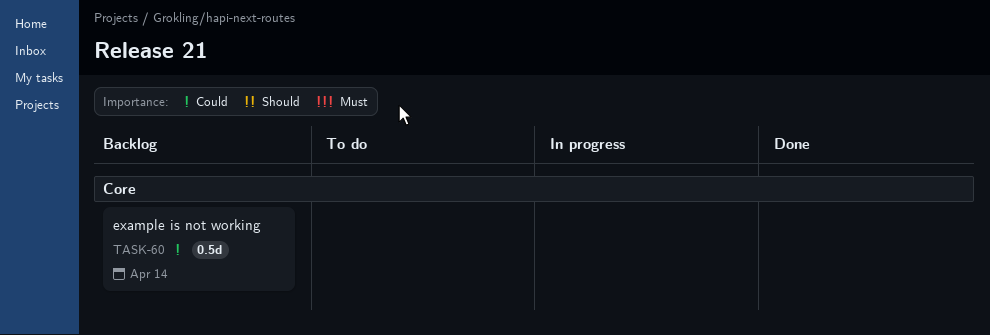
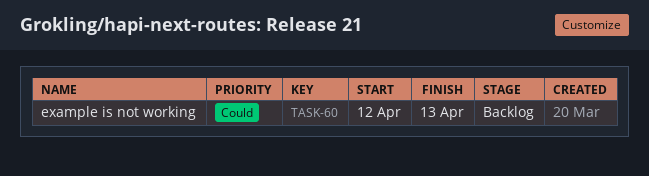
TASK-60, due: Apr 14 -> Apr 13

